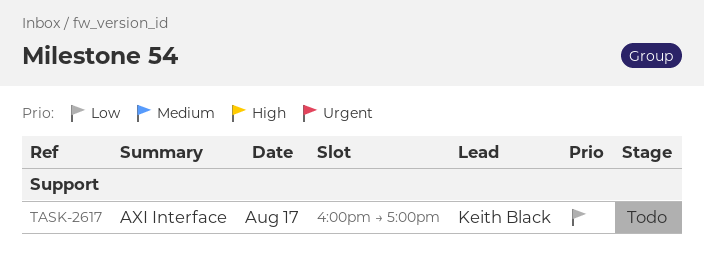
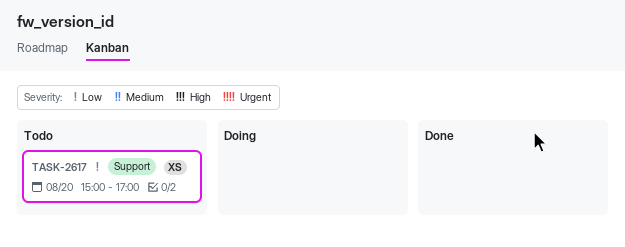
TASK-2617, day: Aug 17 -> Aug 20
TASK-2617, begins: 16:00 -> 15:00

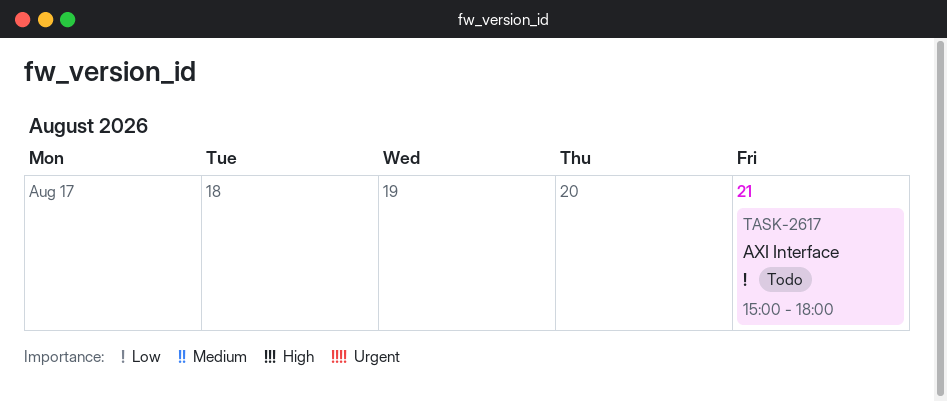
TASK-2617, day: Aug 20 -> Aug 21
TASK-2617, ends: 17:00 -> 18:00

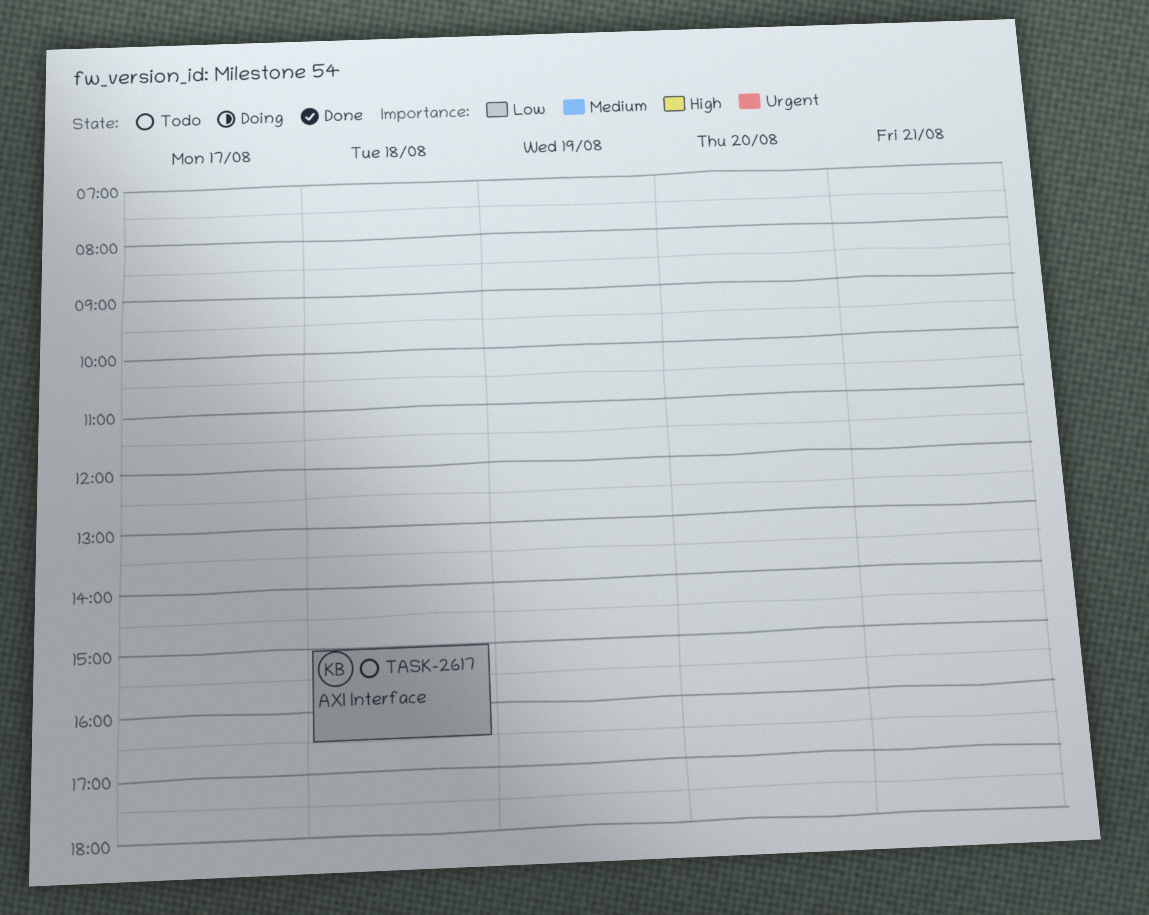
TASK-2617, day: Aug 21 -> Aug 18
TASK-2617, ends: 18:00 -> 16:30

